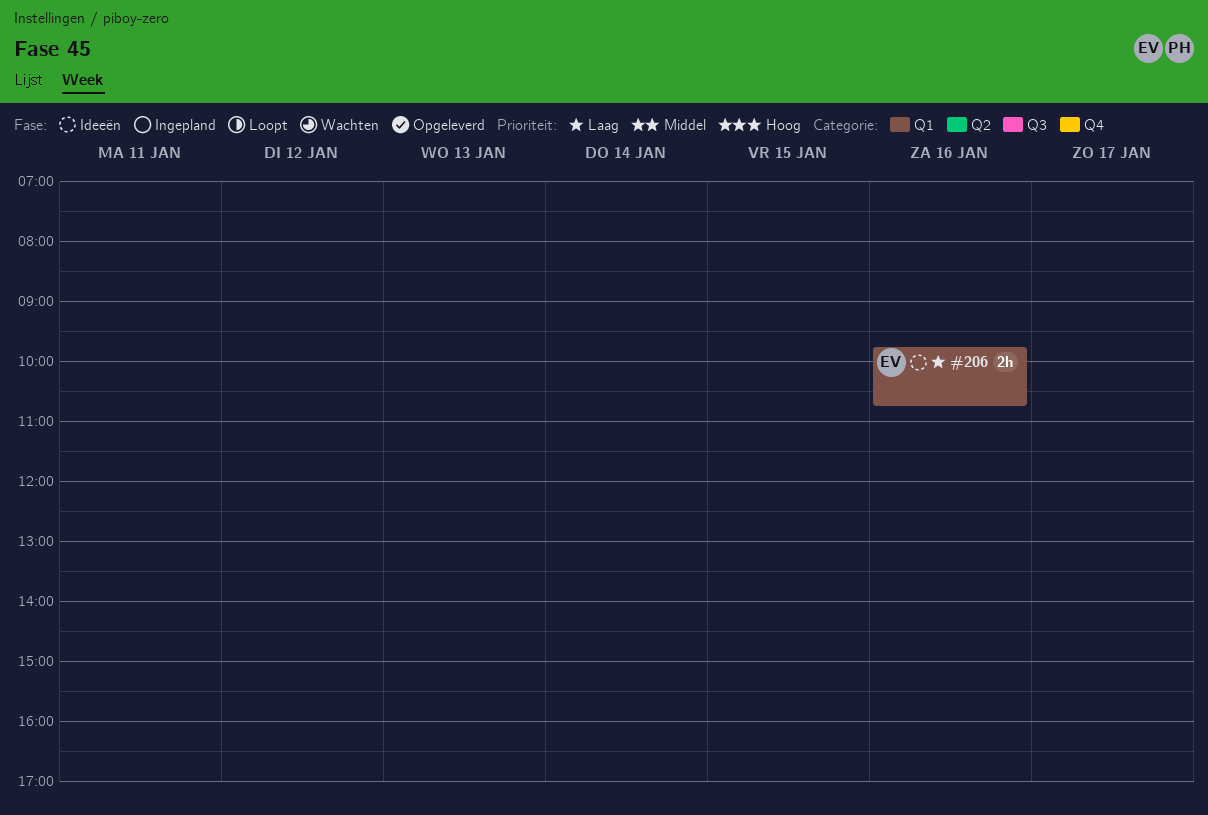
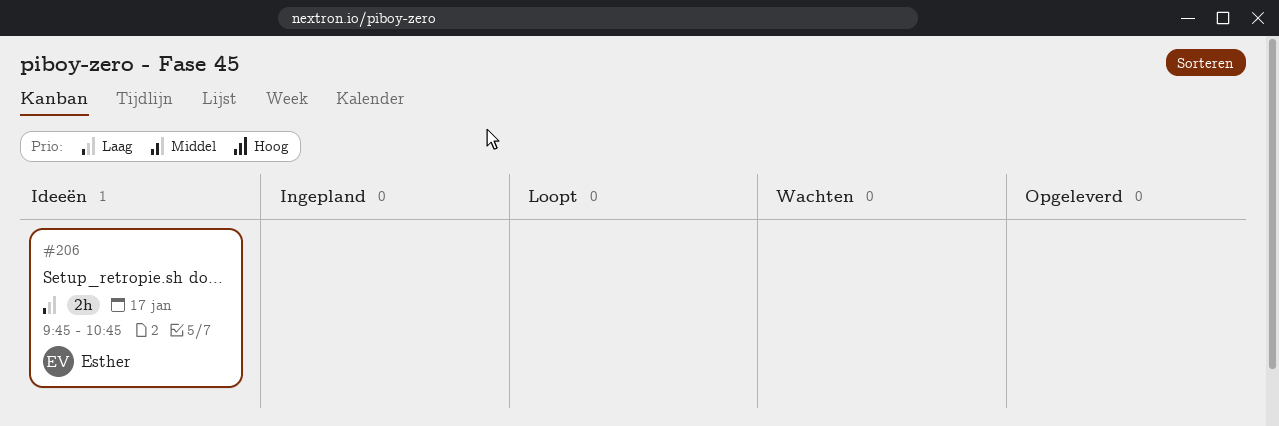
#206, day: Jan 16 -> Jan 17

